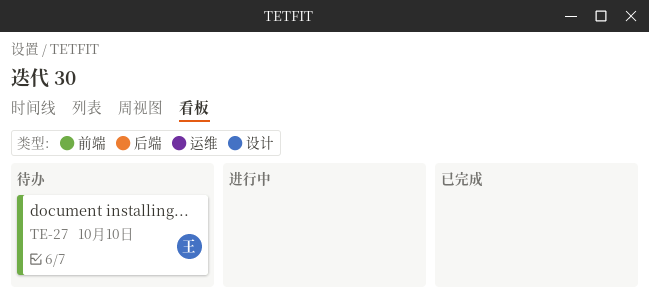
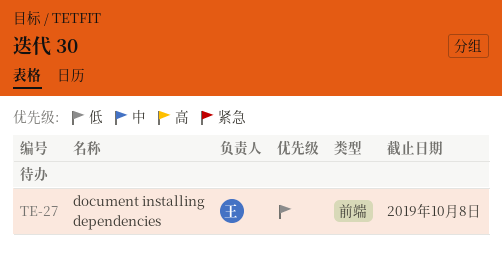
TE-27, due: Oct 10 -> Oct 8

